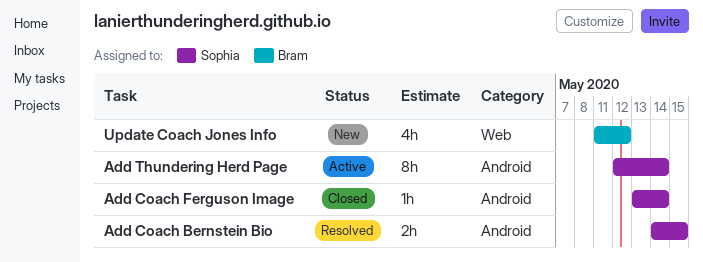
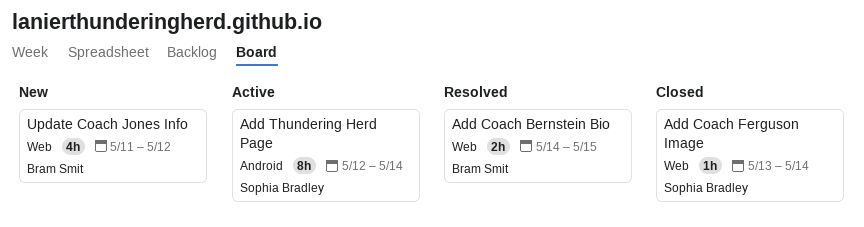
Add Coach Bernstein Bio, owner: Sophia Bradley -> Bram Smit
Add Coach Bernstein Bio, label: Android -> Web
Add Coach Ferguson Image, label: Android -> Web

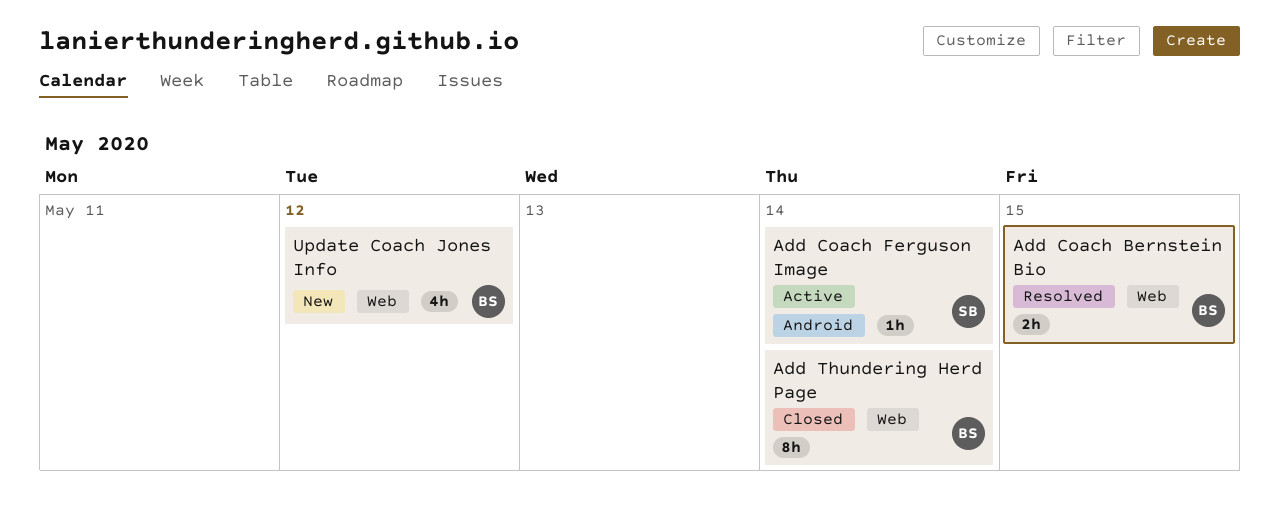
Add Coach Ferguson Image, status: Closed -> Active
Add Coach Ferguson Image, label: Web -> Android
Add Thundering Herd Page, status: Active -> Closed
Add Thundering Herd Page, owner: Sophia Bradley -> Bram Smit
Add Thundering Herd Page, label: Android -> Web

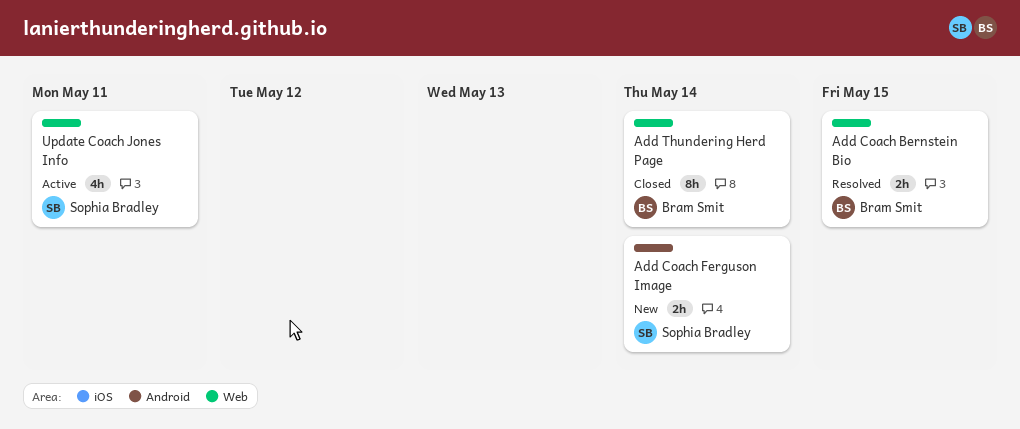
Add Coach Ferguson Image, status: Active -> New
Add Coach Ferguson Image, estimate: 1h -> 2h
Update Coach Jones Info, status: New -> Active
Update Coach Jones Info, owner: Bram Smit -> Sophia Bradley
Update Coach Jones Info, due: May 12 -> May 11

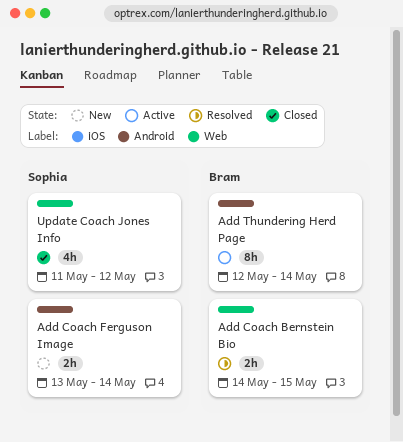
Add Thundering Herd Page, status: Closed -> Active
Add Thundering Herd Page, label: Web -> Android
Update Coach Jones Info, status: Active -> Closed
Update Coach Jones Info, due: May 11 -> May 12

